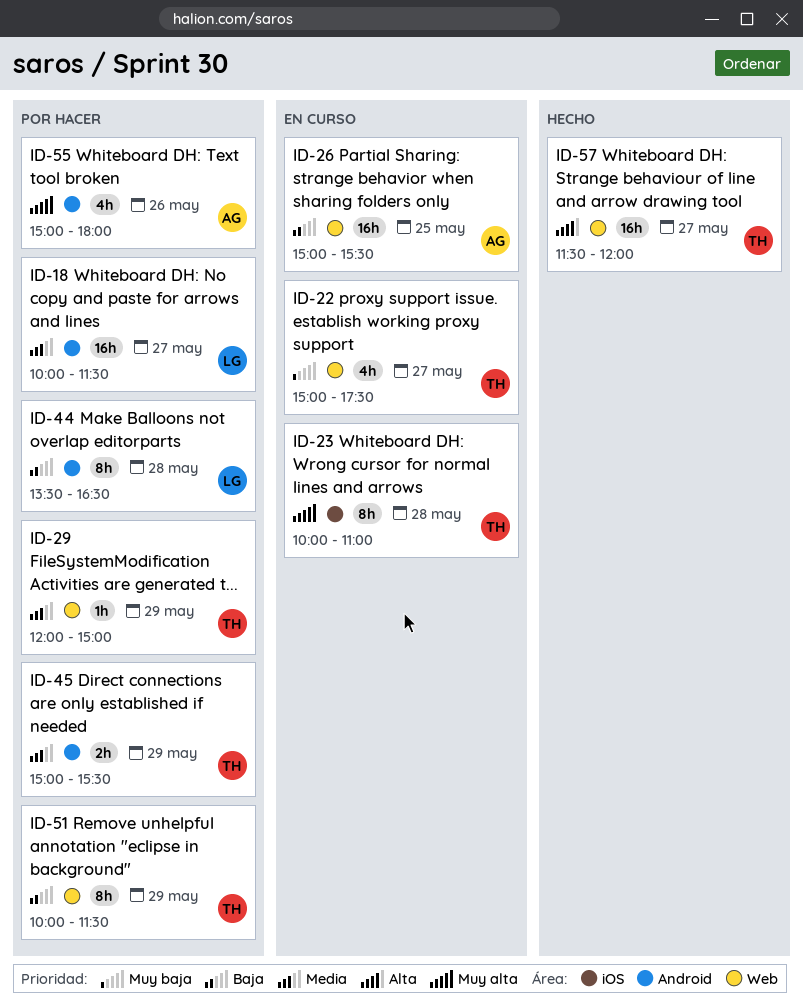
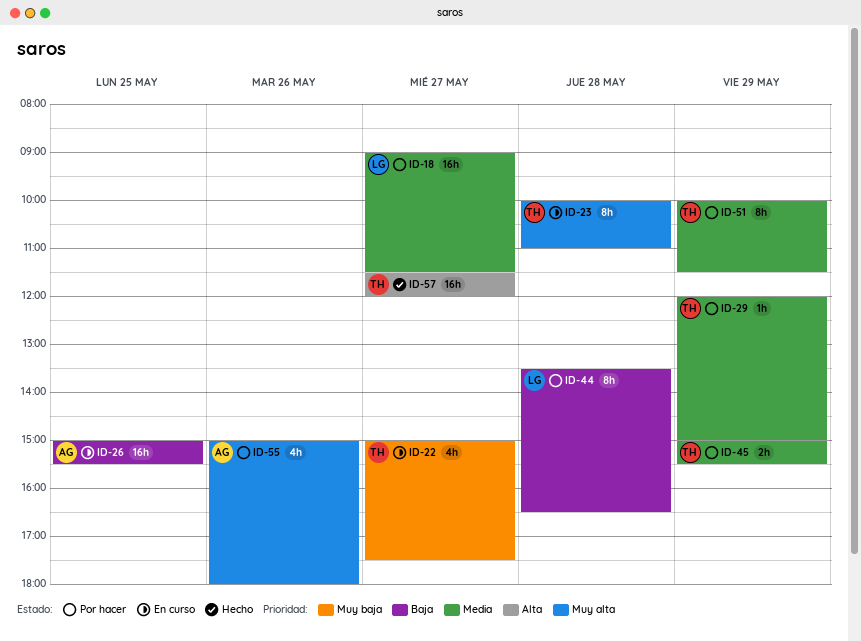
ID-18, begins: 10:00 -> 09:00
ID-51, priority: Baja -> Media

